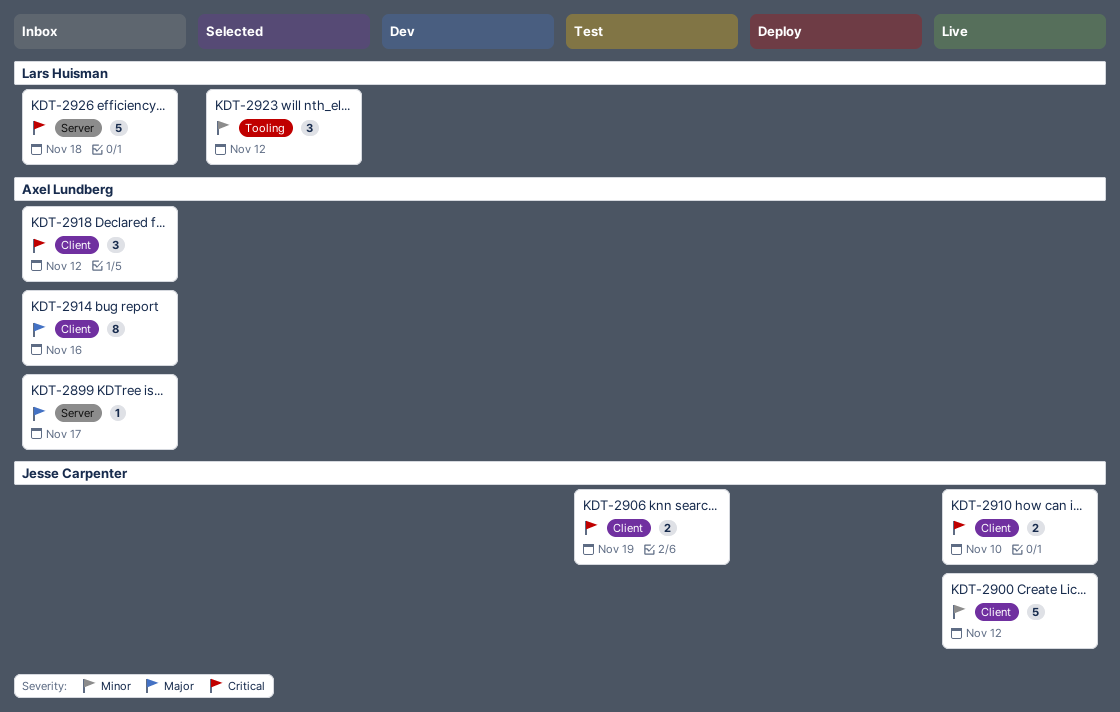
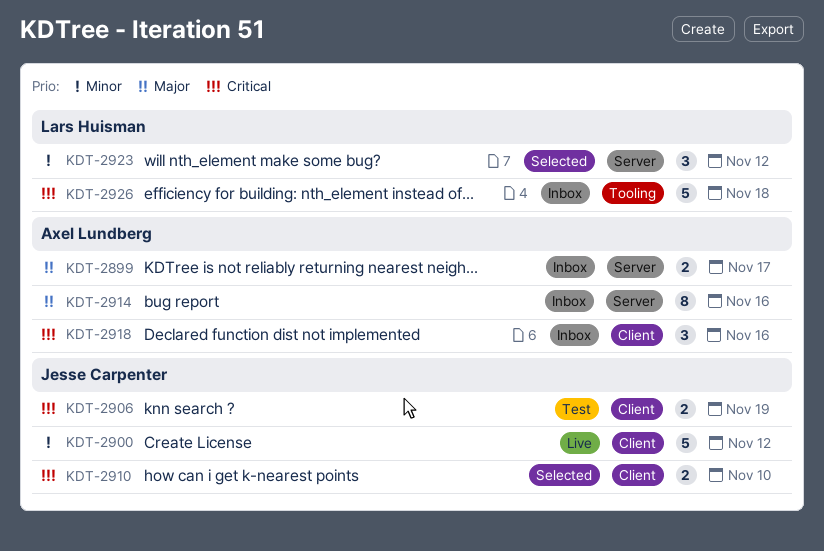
KDT-2899, estimate: 1 -> 2
KDT-2910, status: Live -> Selected
KDT-2914, label: Client -> Server
KDT-2918, due: Nov 12 -> Nov 16
KDT-2923, label: Tooling -> Server
KDT-2926, label: Server -> Tooling

